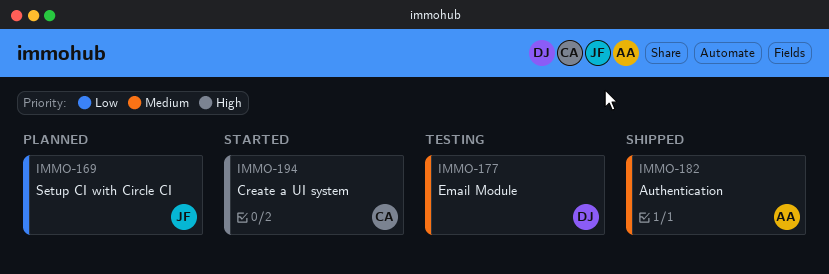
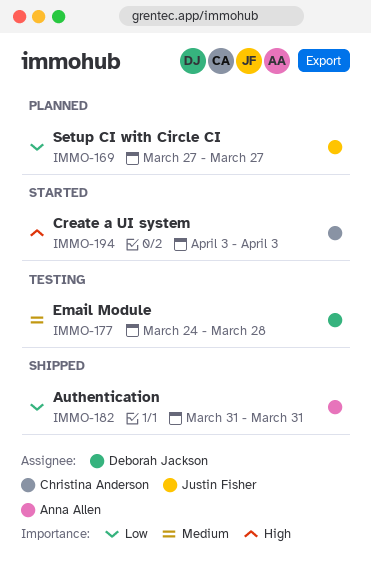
IMMO-182, priority: Medium -> Low

